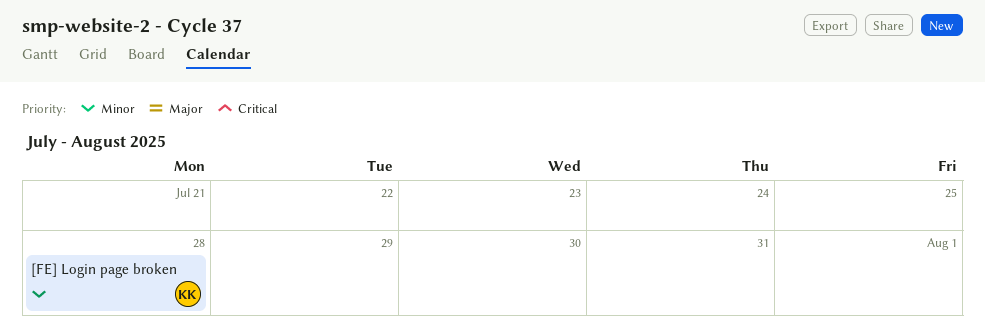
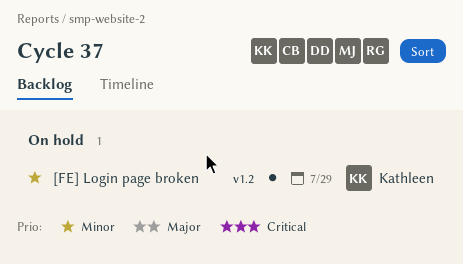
[FE] Login page broken, due: Jul 28 -> Jul 29

